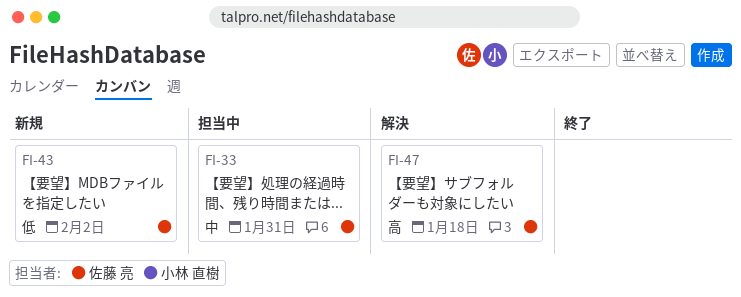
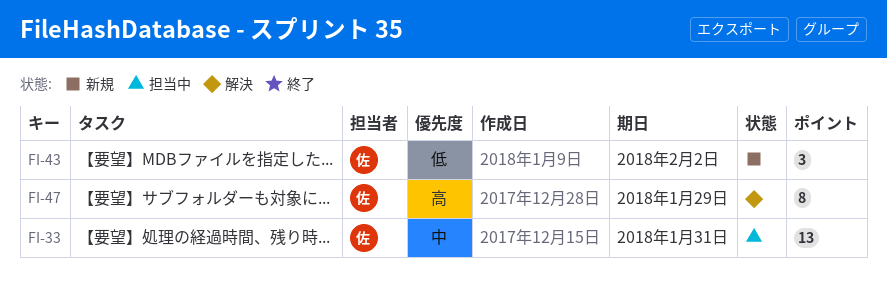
FI-47, due: Jan 18 -> Jan 29

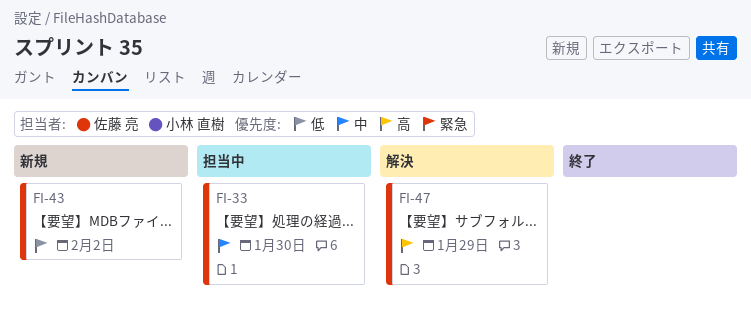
FI-33, due: Jan 31 -> Jan 30

